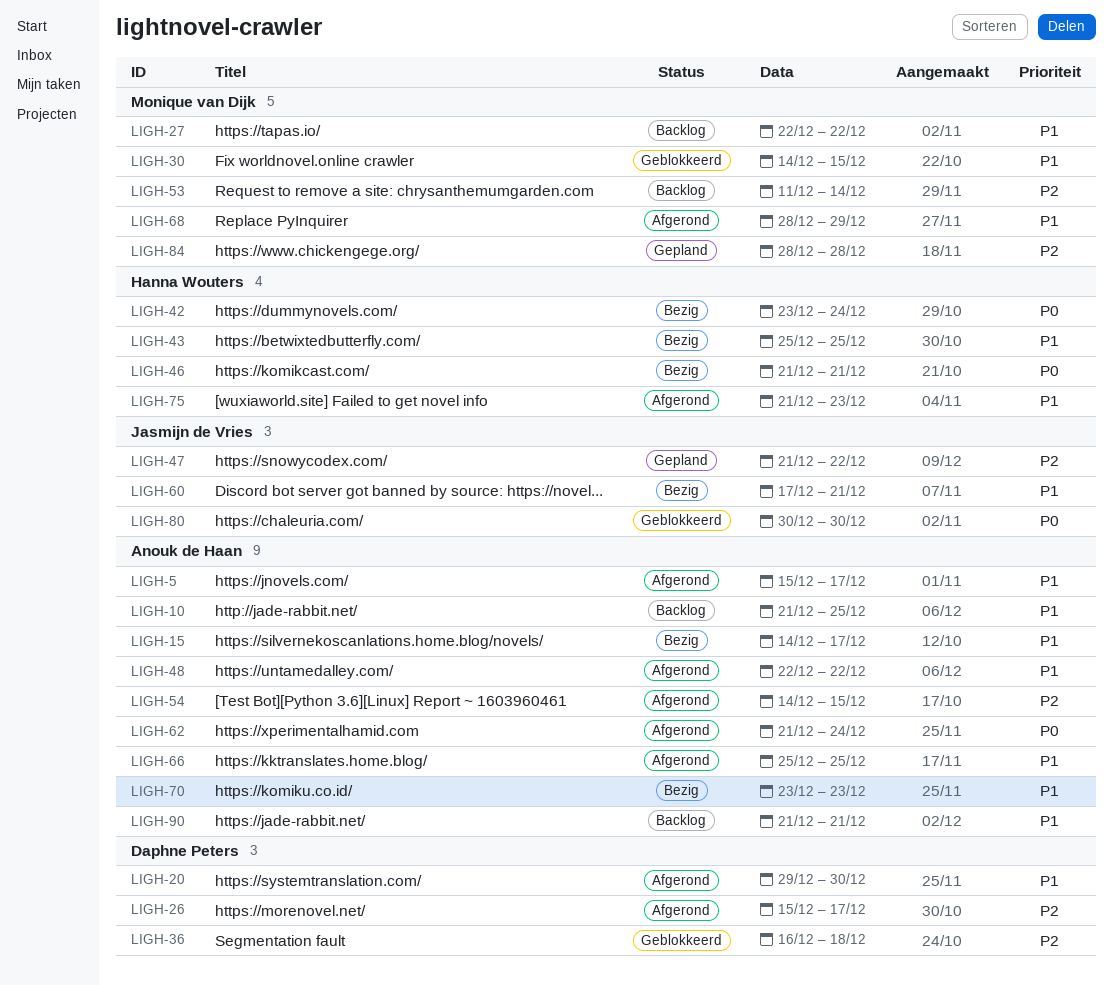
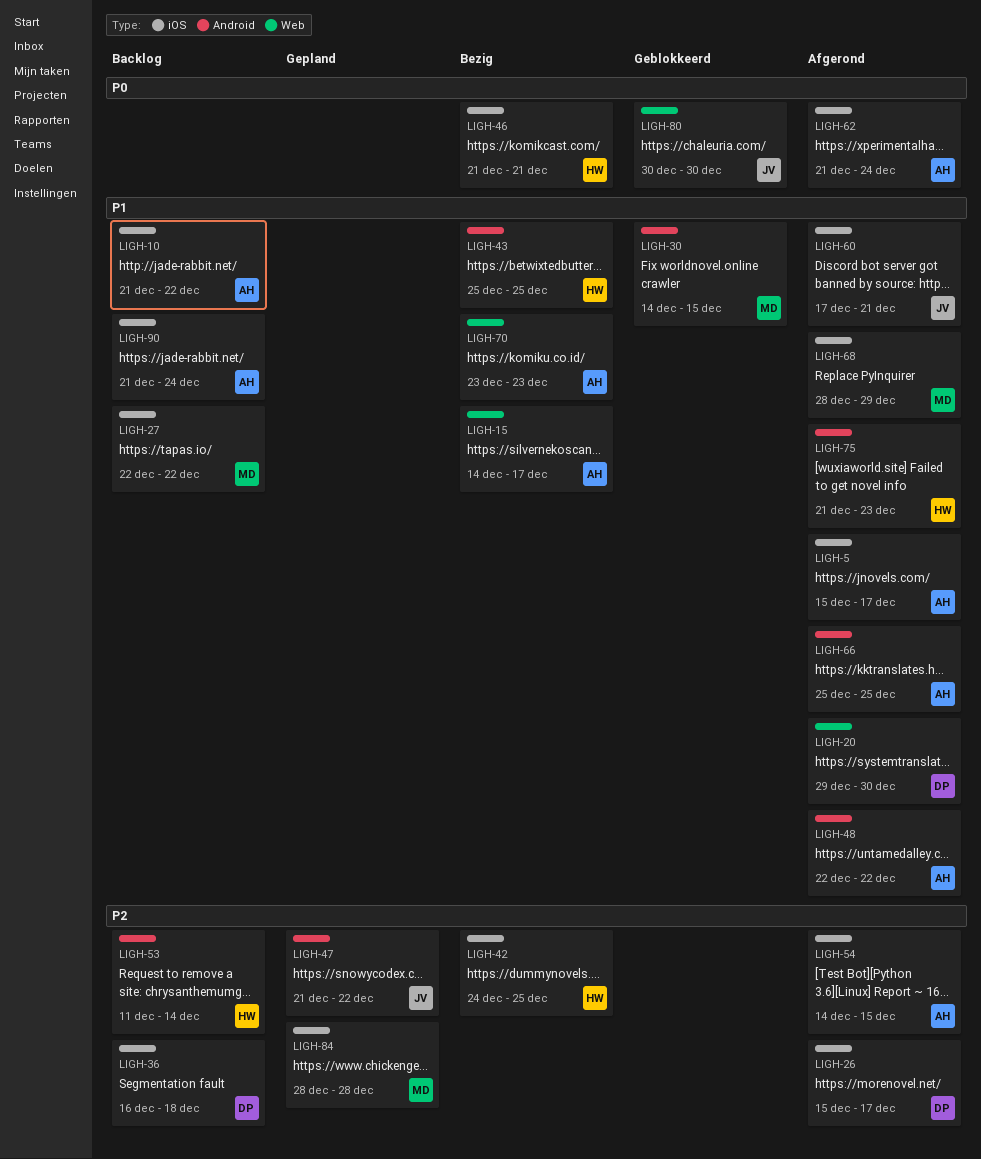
LIGH-10, due: Dec 25 -> Dec 22
LIGH-36, status: Geblokkeerd -> Backlog
LIGH-42, priority: P0 -> P2
LIGH-42, start: Dec 23 -> Dec 24
LIGH-42, due: Dec 24 -> Dec 25
LIGH-53, owner: Monique van Dijk -> Hanna Wouters
LIGH-60, status: Bezig -> Afgerond
LIGH-90, due: Dec 21 -> Dec 24

